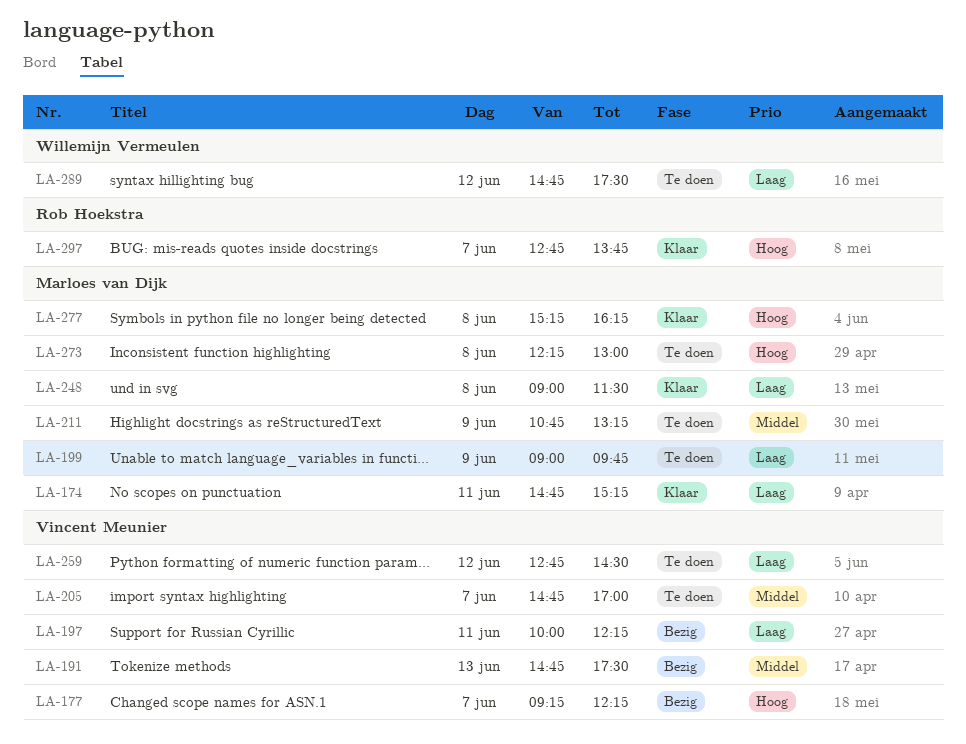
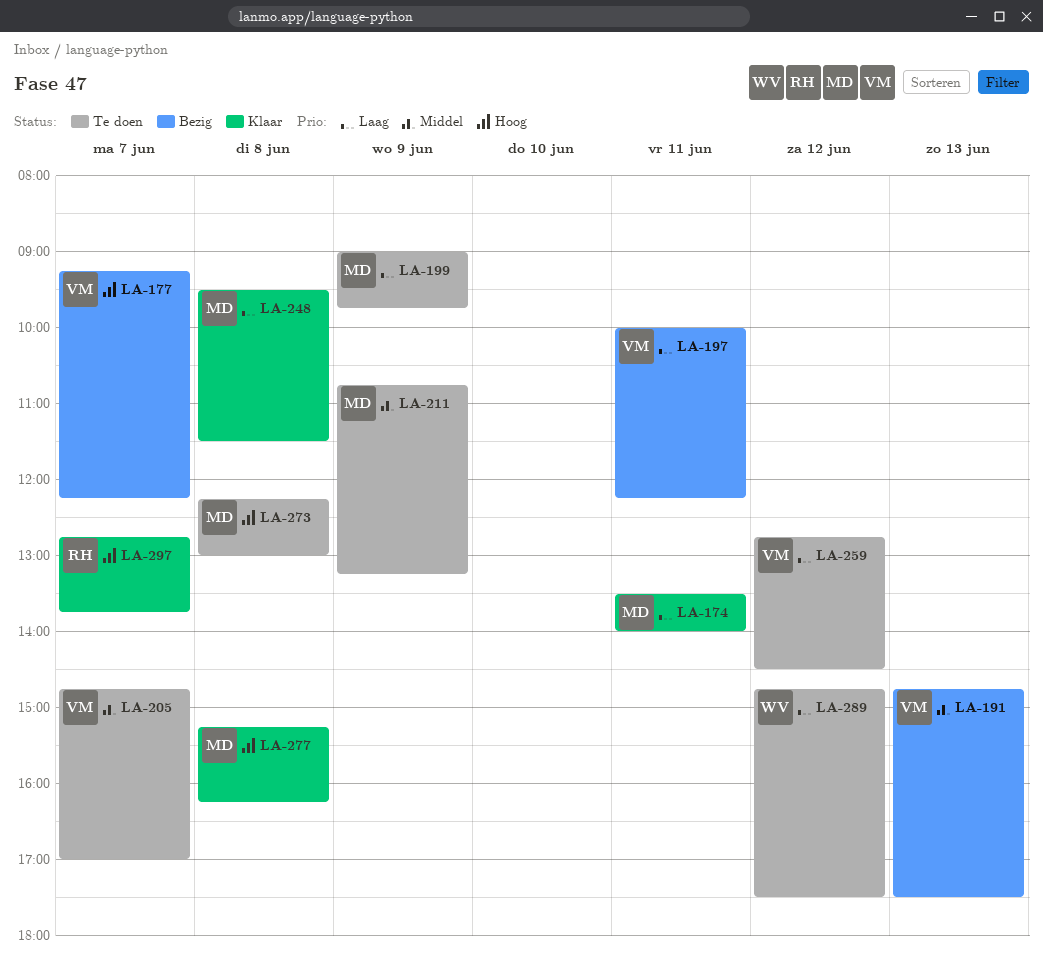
LA-174, begins: 14:45 -> 13:30
LA-174, ends: 15:15 -> 14:00
LA-248, begins: 09:00 -> 09:30

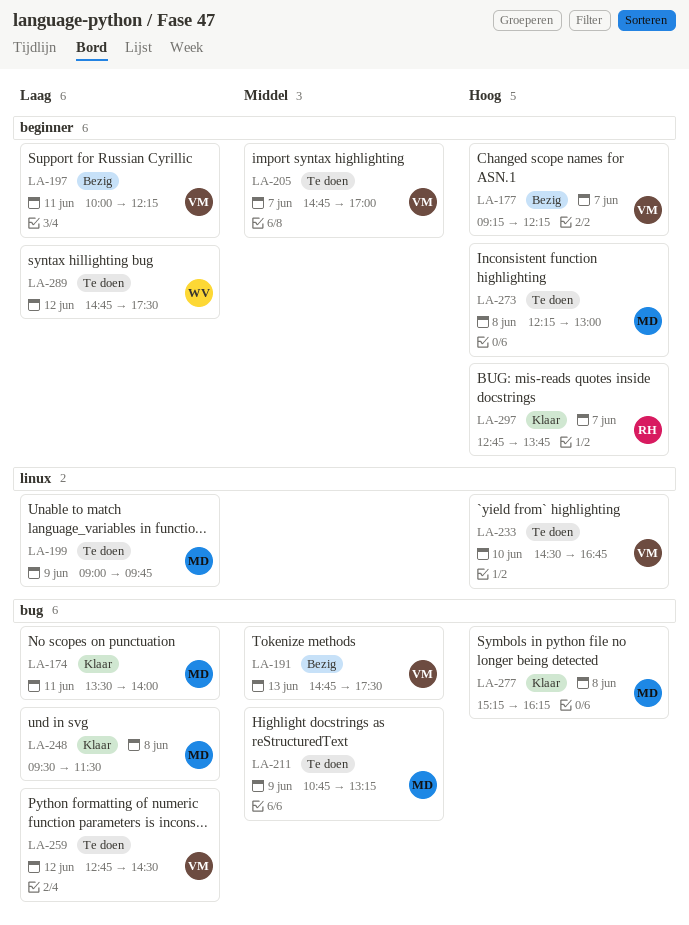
LA-233: none -> present

